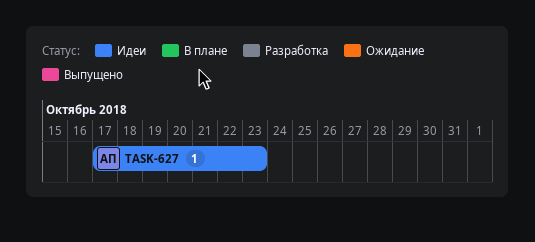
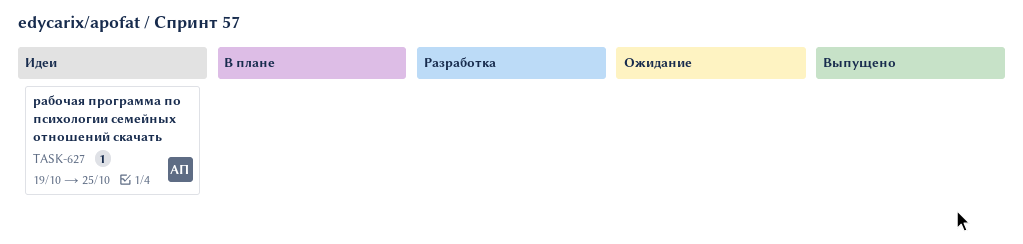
TASK-627, start: Oct 17 -> Oct 19
TASK-627, due: Oct 23 -> Oct 25

